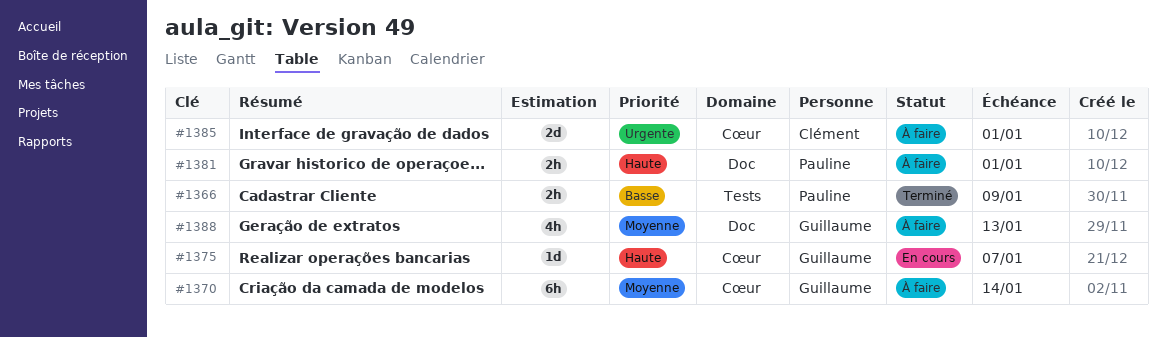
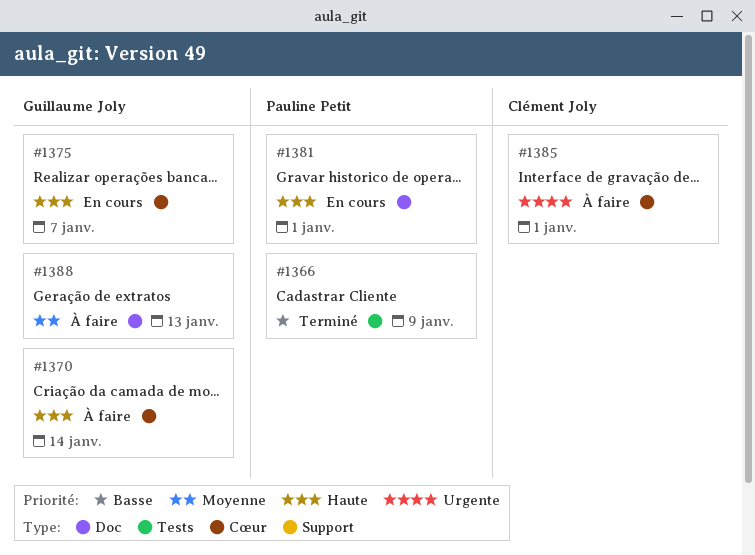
#1370, priority: Moyenne -> Haute
#1381, status: À faire -> En cours

